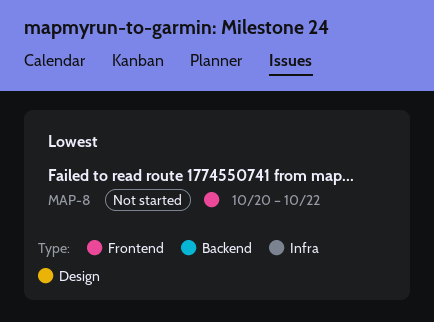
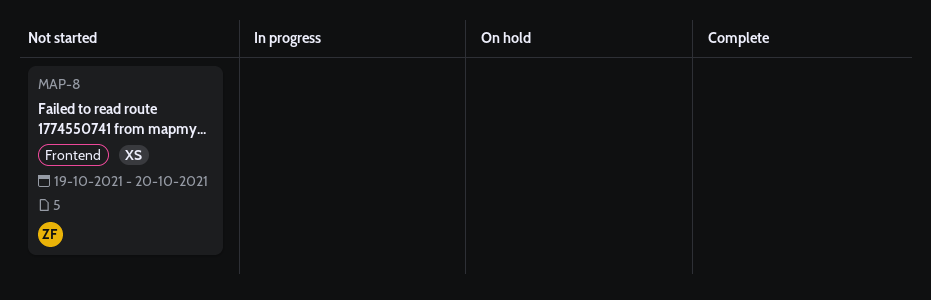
MAP-8, start: Oct 20 -> Oct 19
MAP-8, due: Oct 22 -> Oct 20

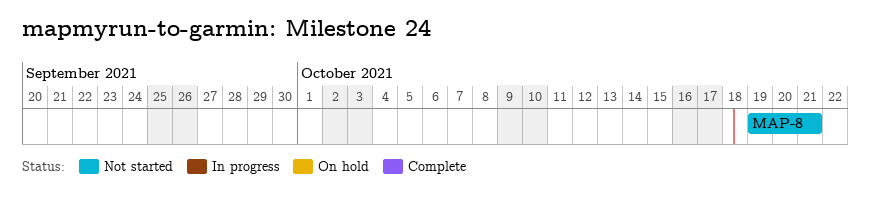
MAP-8, due: Oct 20 -> Oct 21

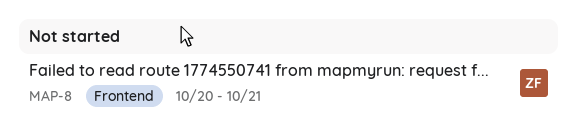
MAP-8, start: Oct 19 -> Oct 20

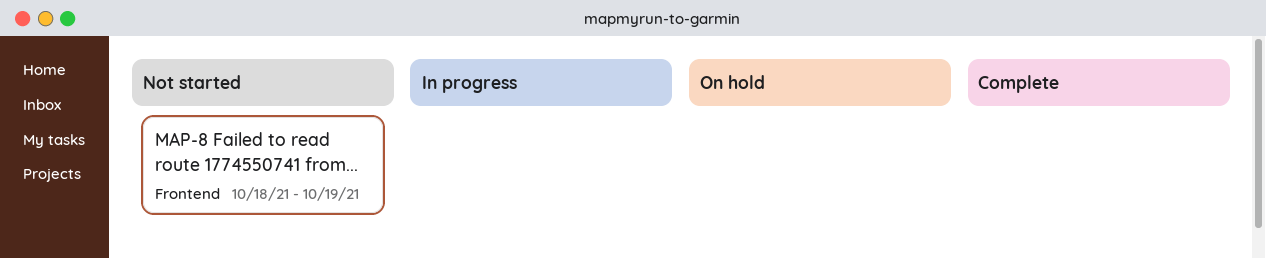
MAP-8, start: Oct 20 -> Oct 18
MAP-8, due: Oct 21 -> Oct 19

